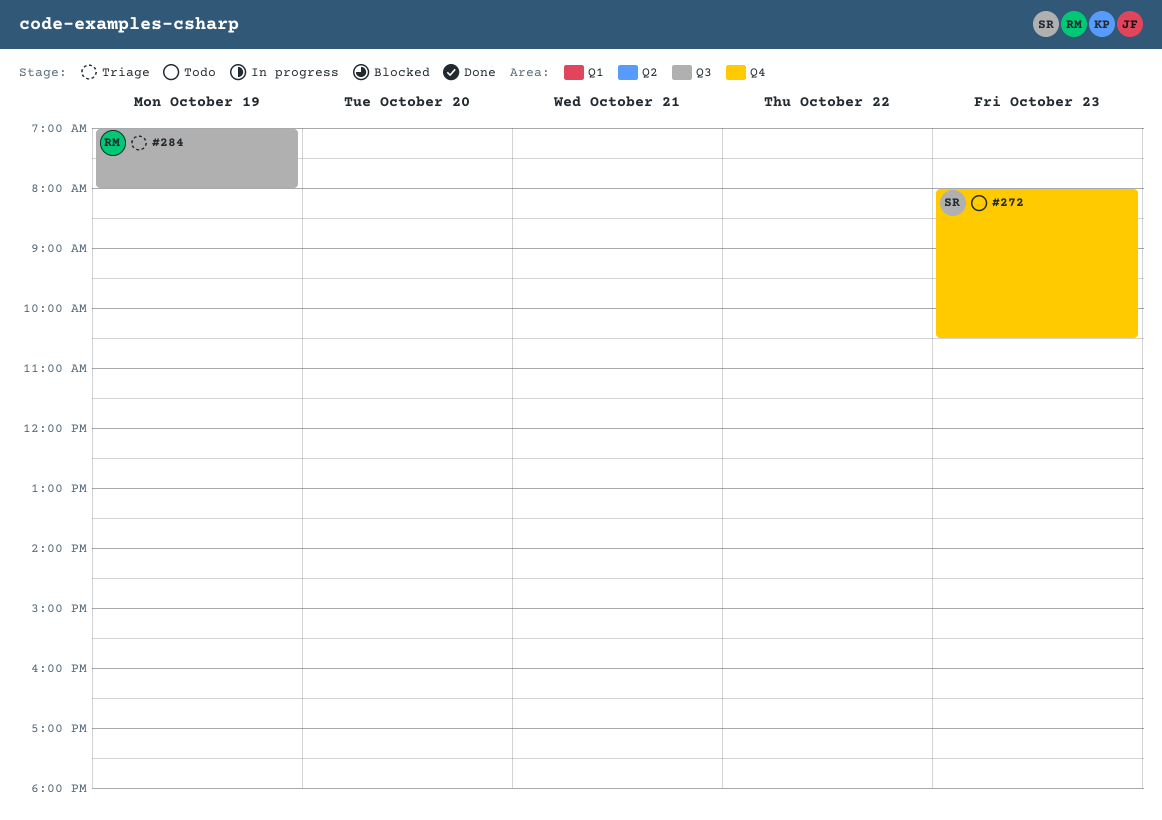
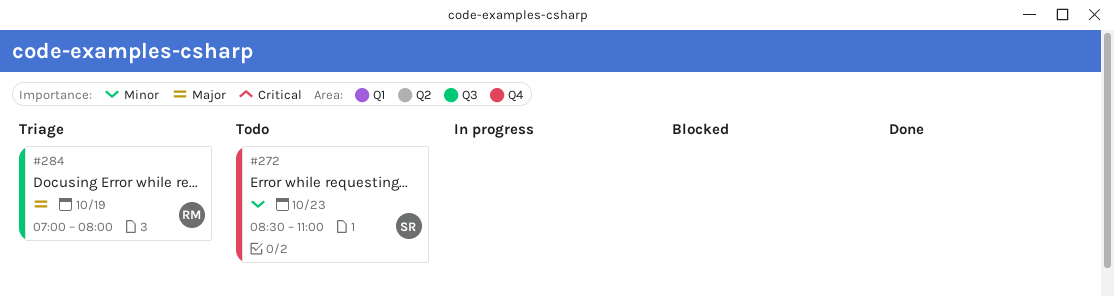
#272, begins: 08:00 -> 08:30
#272, ends: 10:30 -> 11:00

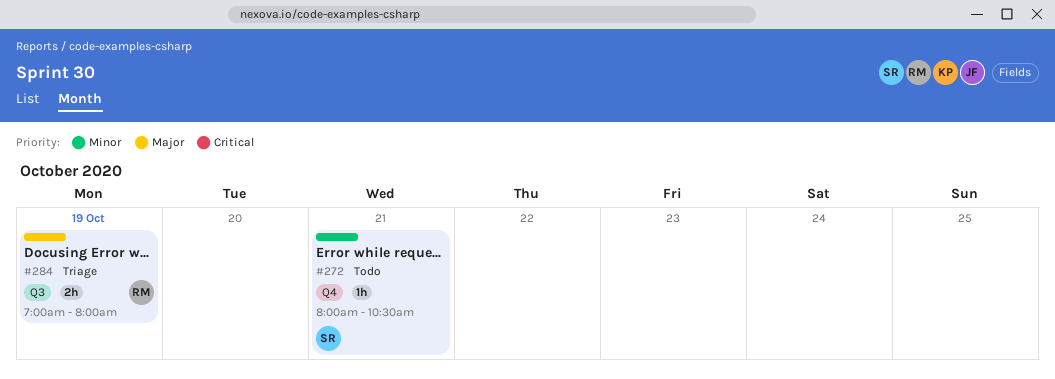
#272, day: Oct 23 -> Oct 21
#272, begins: 08:30 -> 08:00
#272, ends: 11:00 -> 10:30

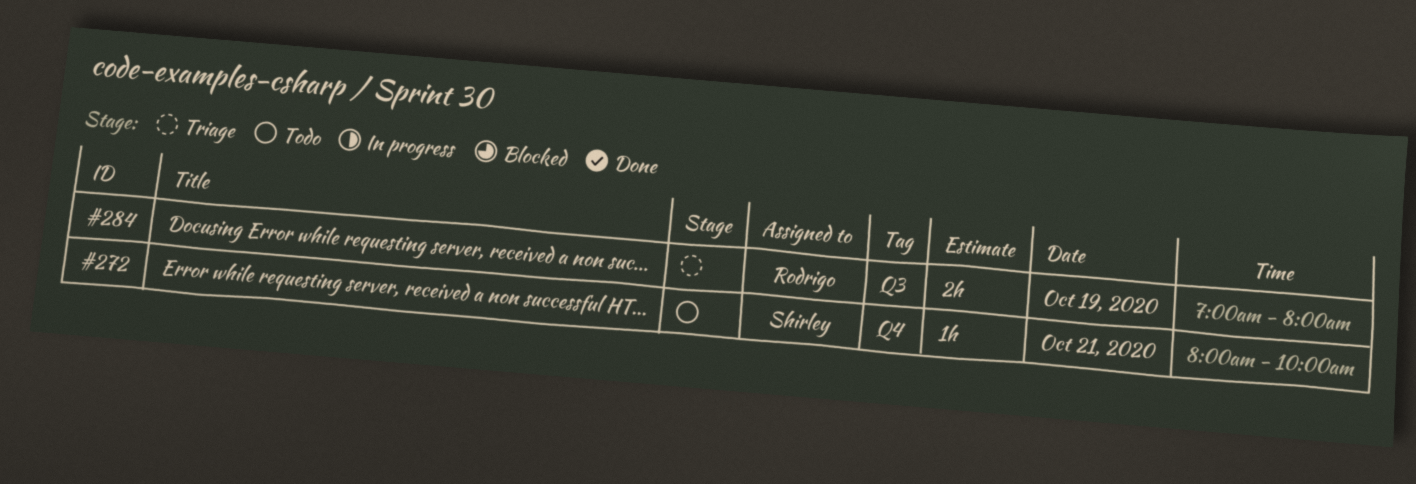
#272, ends: 10:30 -> 10:00

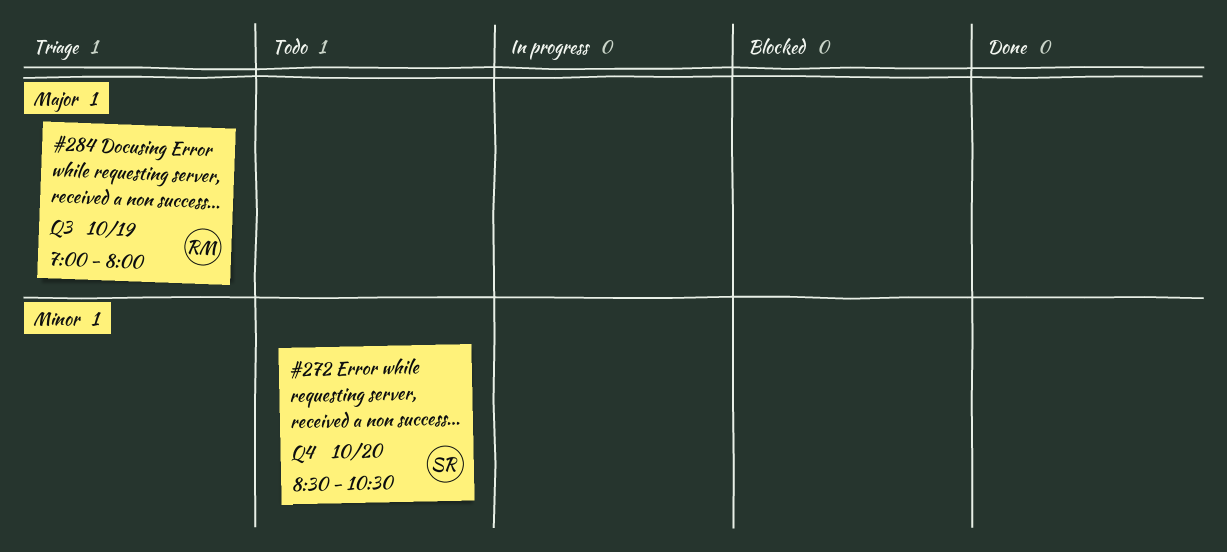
#272, day: Oct 21 -> Oct 20
#272, begins: 08:00 -> 08:30
#272, ends: 10:00 -> 10:30

